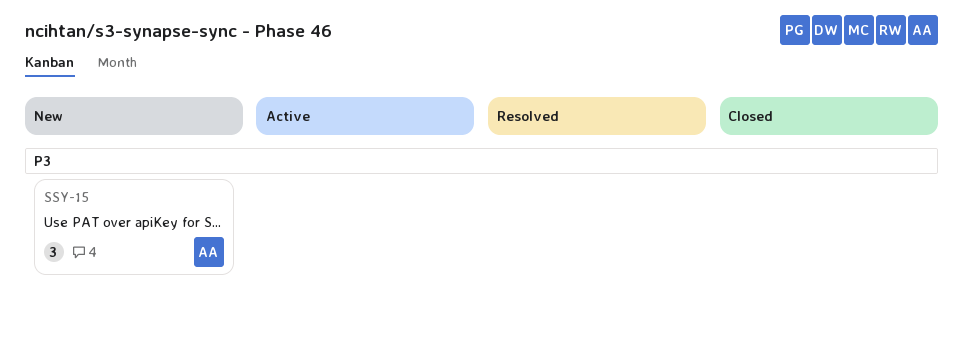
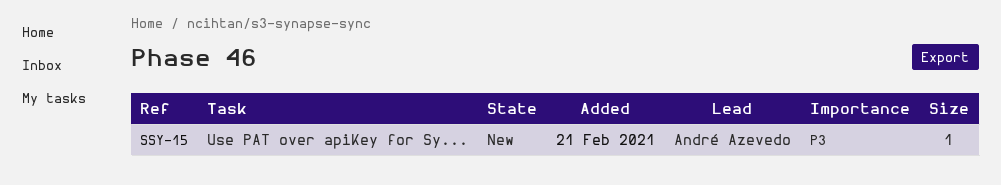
SSY-15, estimate: 3 -> 1

